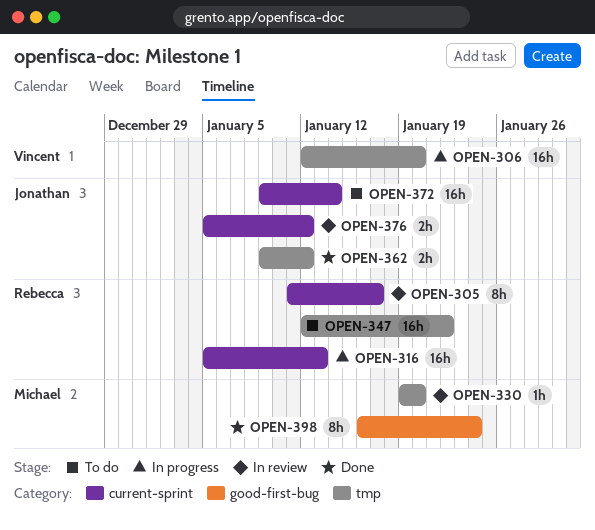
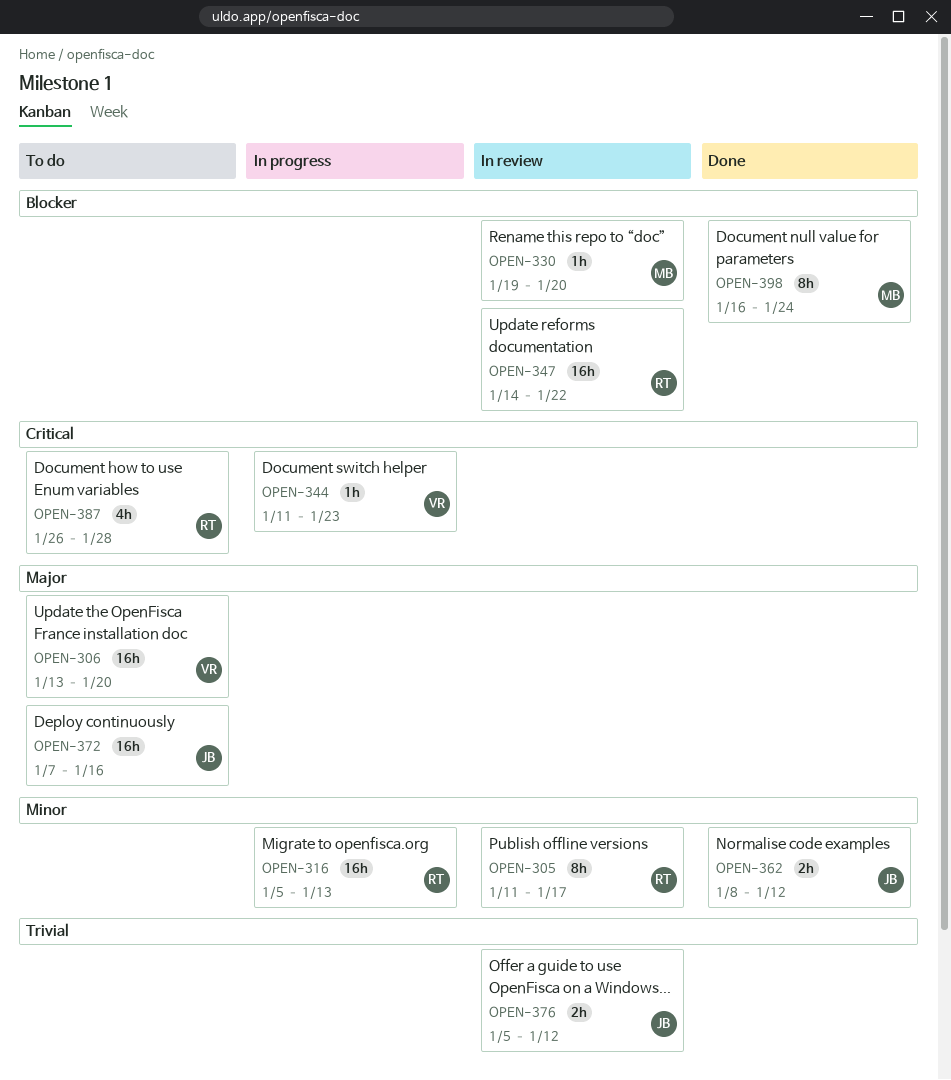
OPEN-306, status: In progress -> To do
OPEN-306, start: Jan 12 -> Jan 13
OPEN-344: none -> present
OPEN-347, status: To do -> In review
OPEN-347, start: Jan 12 -> Jan 14
OPEN-362, start: Jan 9 -> Jan 8
OPEN-372, start: Jan 9 -> Jan 7
OPEN-372, due: Jan 14 -> Jan 16
OPEN-387: none -> present

